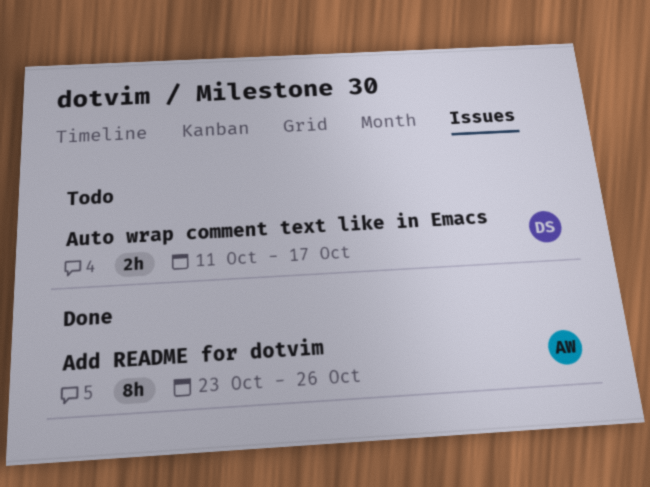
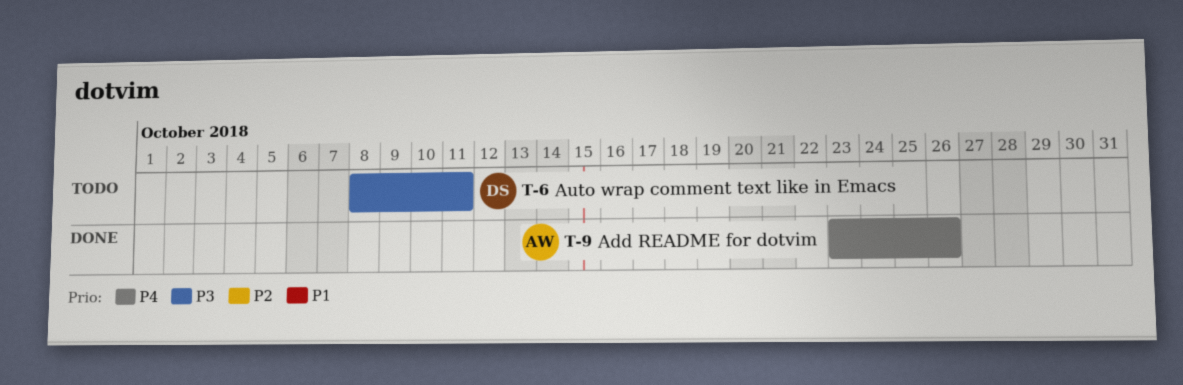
Auto wrap comment text like in Emacs, start: Oct 11 -> Oct 8
Auto wrap comment text like in Emacs, due: Oct 17 -> Oct 11

